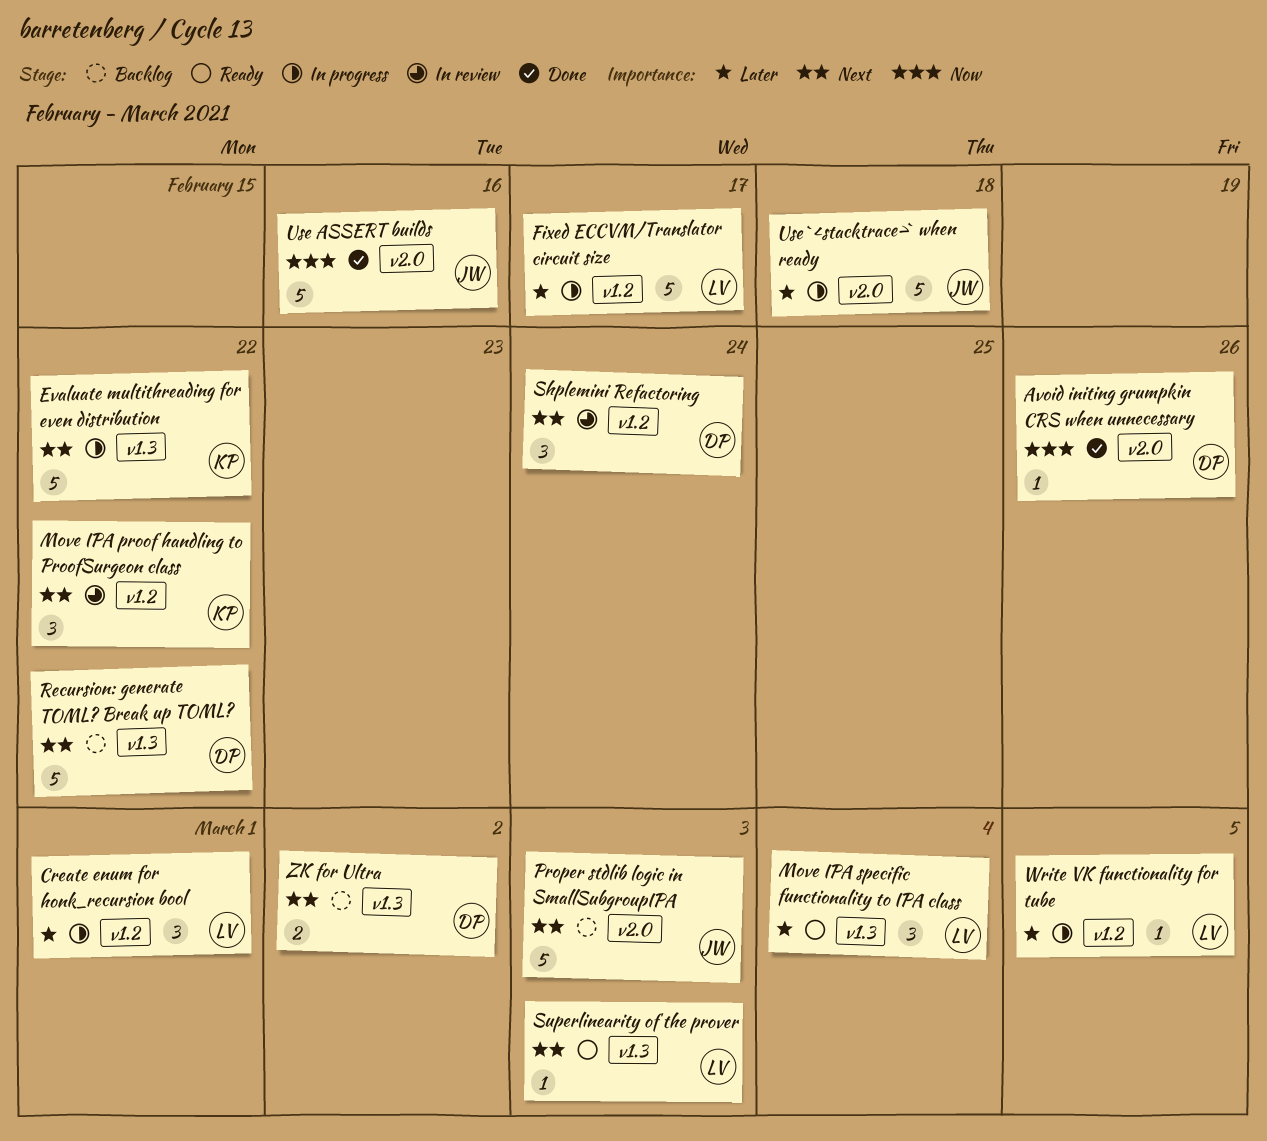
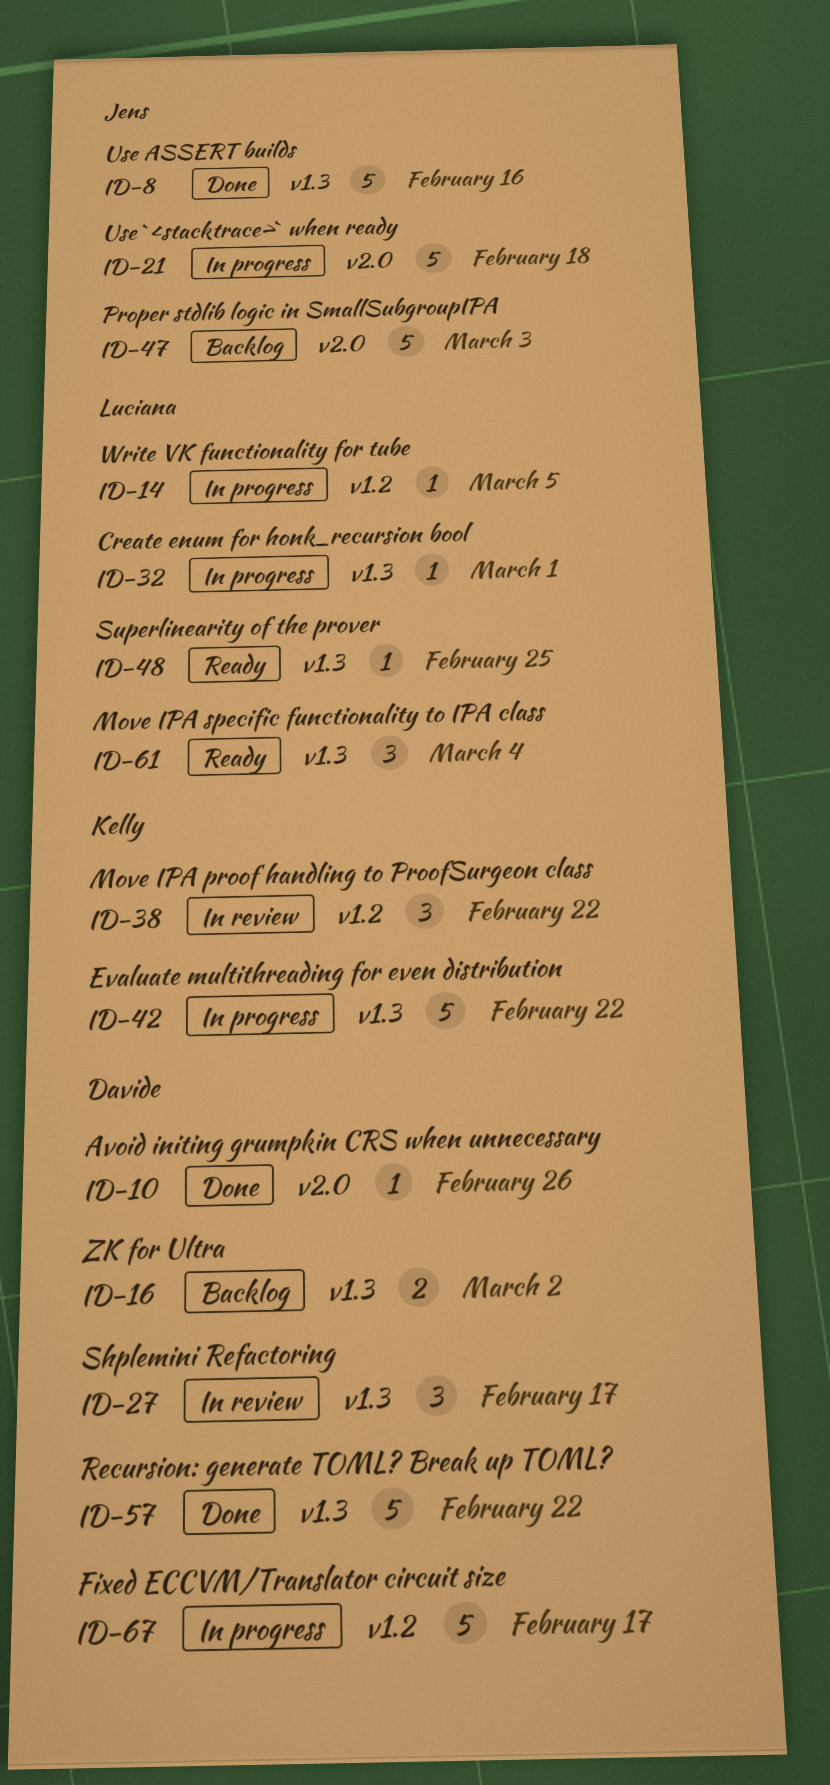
Create enum for honk_recursion bool, label: v1.2 -> v1.3
Create enum for honk_recursion bool, estimate: 3 -> 1
Fixed ECCVM/Translator circuit size, owner: Luciana -> Davide
Recursion: generate TOML? Break up TOML?, status: Backlog -> Done
Shplemini Refactoring, label: v1.2 -> v1.3
Shplemini Refactoring, due: Feb 24 -> Feb 17
Superlinearity of the prover, due: Mar 3 -> Feb 25
Use ASSERT builds, label: v2.0 -> v1.3

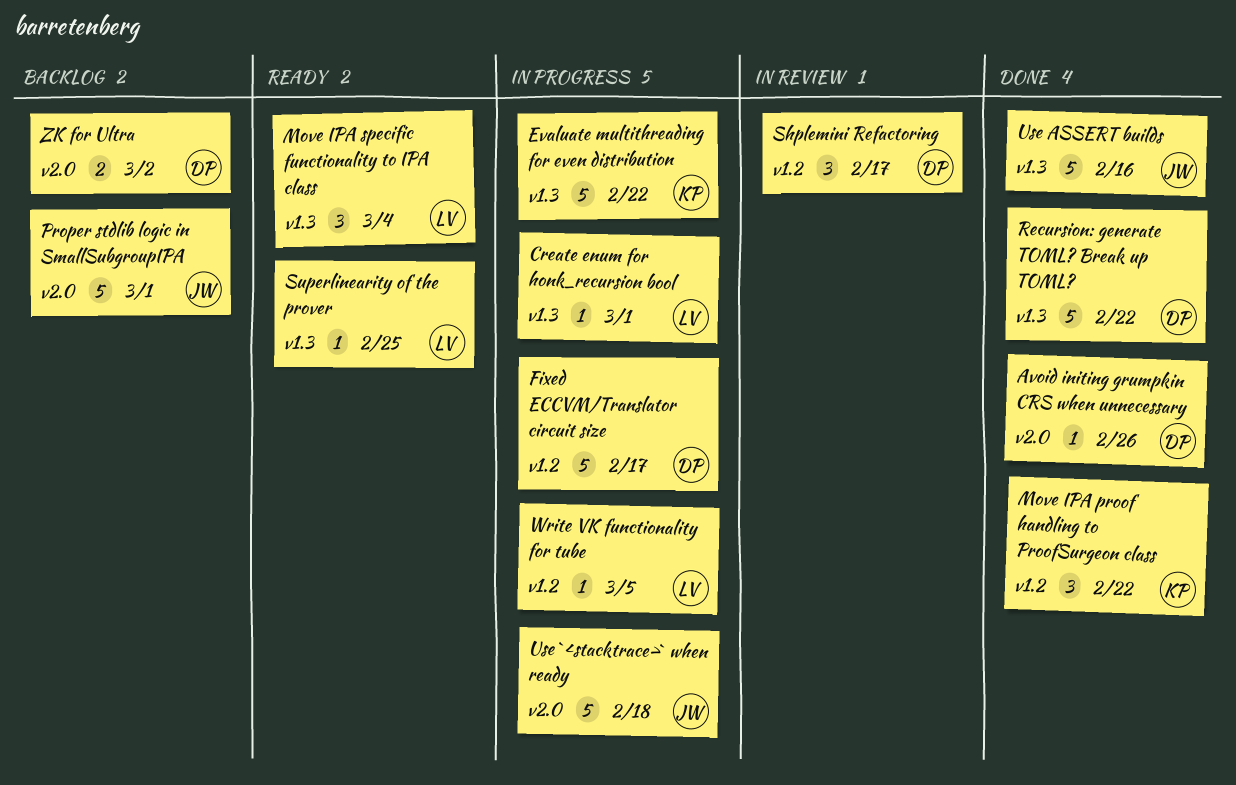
Move IPA proof handling to ProofSurgeon class, status: In review -> Done
Proper stdlib logic in SmallSubgroupIPA, due: Mar 3 -> Mar 1
Shplemini Refactoring, label: v1.3 -> v1.2
ZK for Ultra, label: v1.3 -> v2.0

